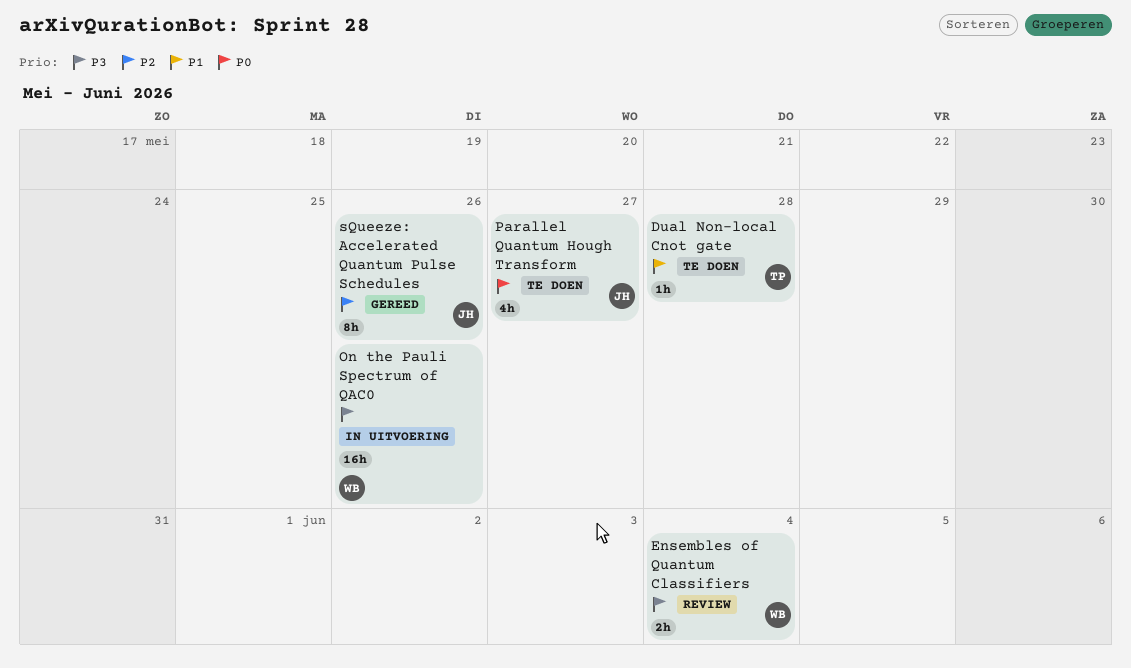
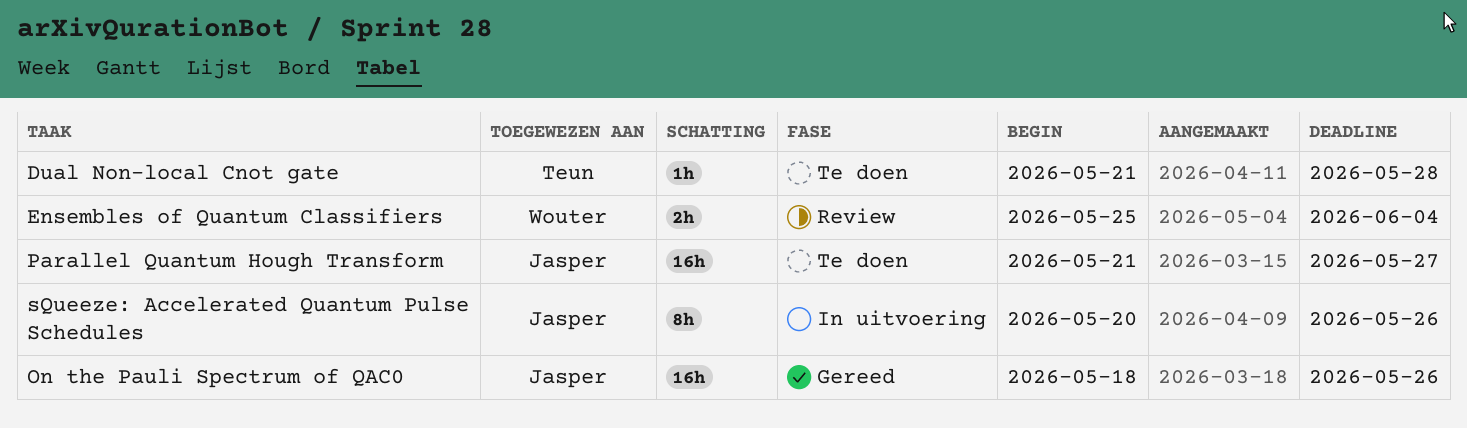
On the Pauli Spectrum of QAC0, status: In uitvoering -> Gereed
On the Pauli Spectrum of QAC0, owner: Wouter -> Jasper
Parallel Quantum Hough Transform, estimate: 4h -> 16h
sQueeze: Accelerated Quantum Pulse Schedules, status: Gereed -> In uitvoering

